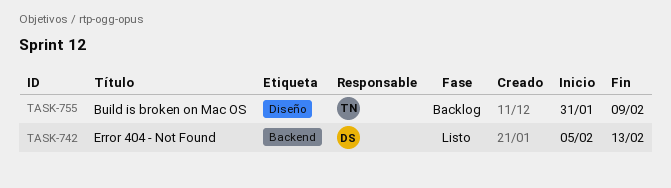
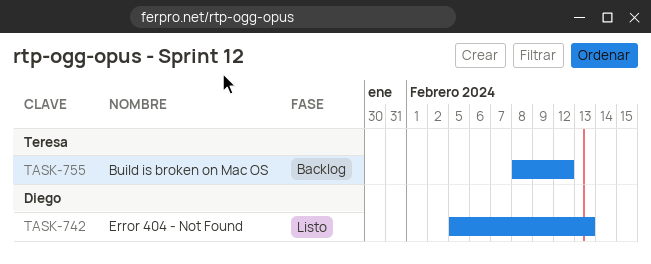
TASK-755, start: Jan 31 -> Feb 8
TASK-755, due: Feb 9 -> Feb 12

